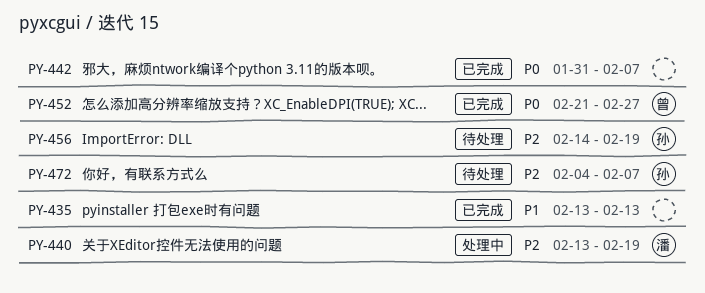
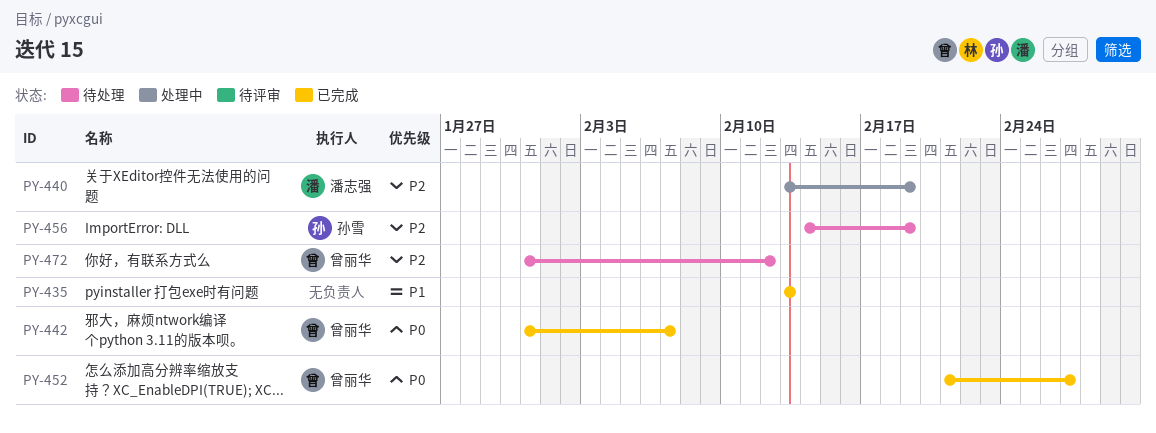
PY-442, owner: none -> 曾丽华
PY-472, owner: 孙雪 -> 曾丽华
PY-472, start: Feb 4 -> Jan 31
PY-472, due: Feb 7 -> Feb 12

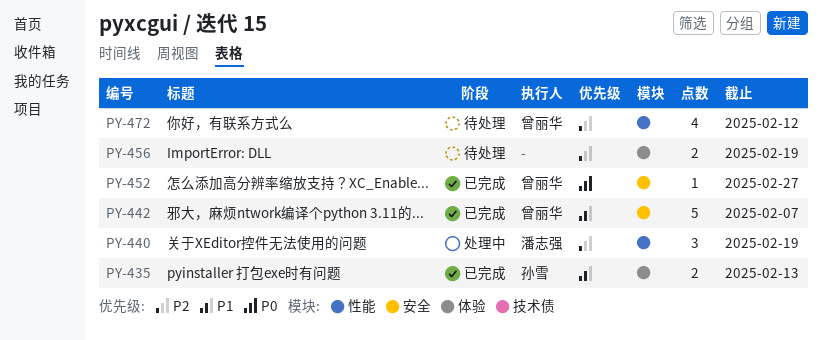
PY-435, owner: none -> 孙雪
PY-442, priority: P0 -> P1
PY-456, owner: 孙雪 -> none

